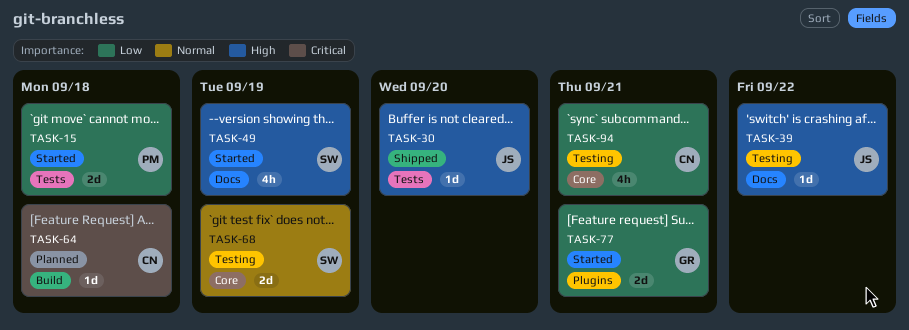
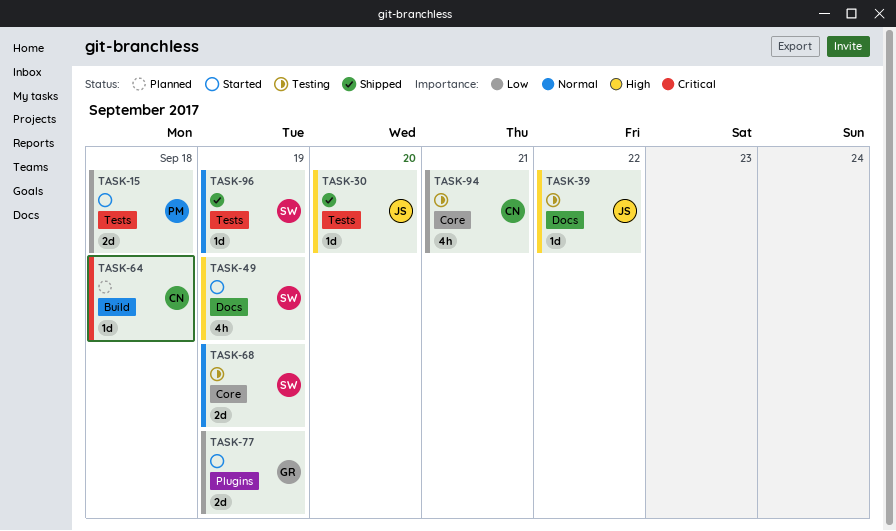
TASK-77, due: Sep 21 -> Sep 19
TASK-96: none -> present

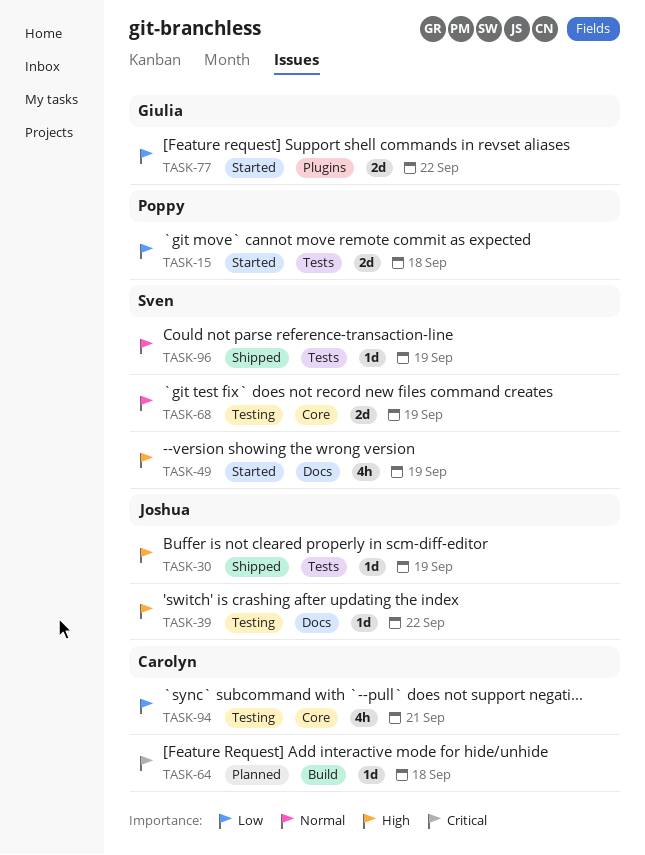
TASK-30, due: Sep 20 -> Sep 19
TASK-77, due: Sep 19 -> Sep 22

